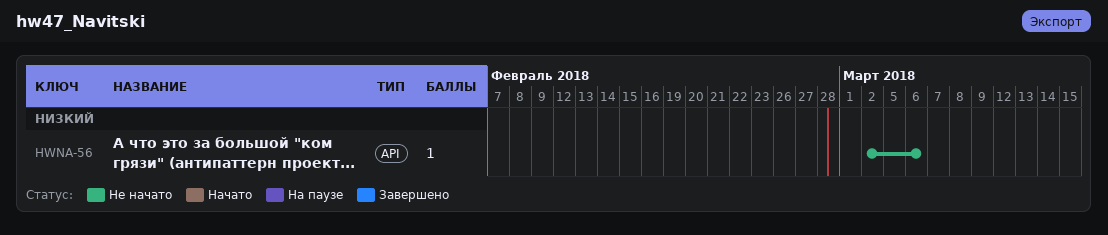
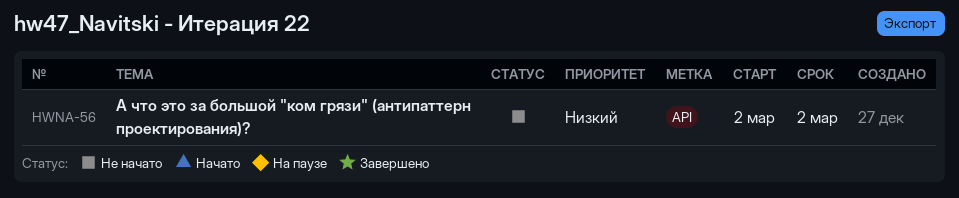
HWNA-56, due: Mar 6 -> Mar 2

